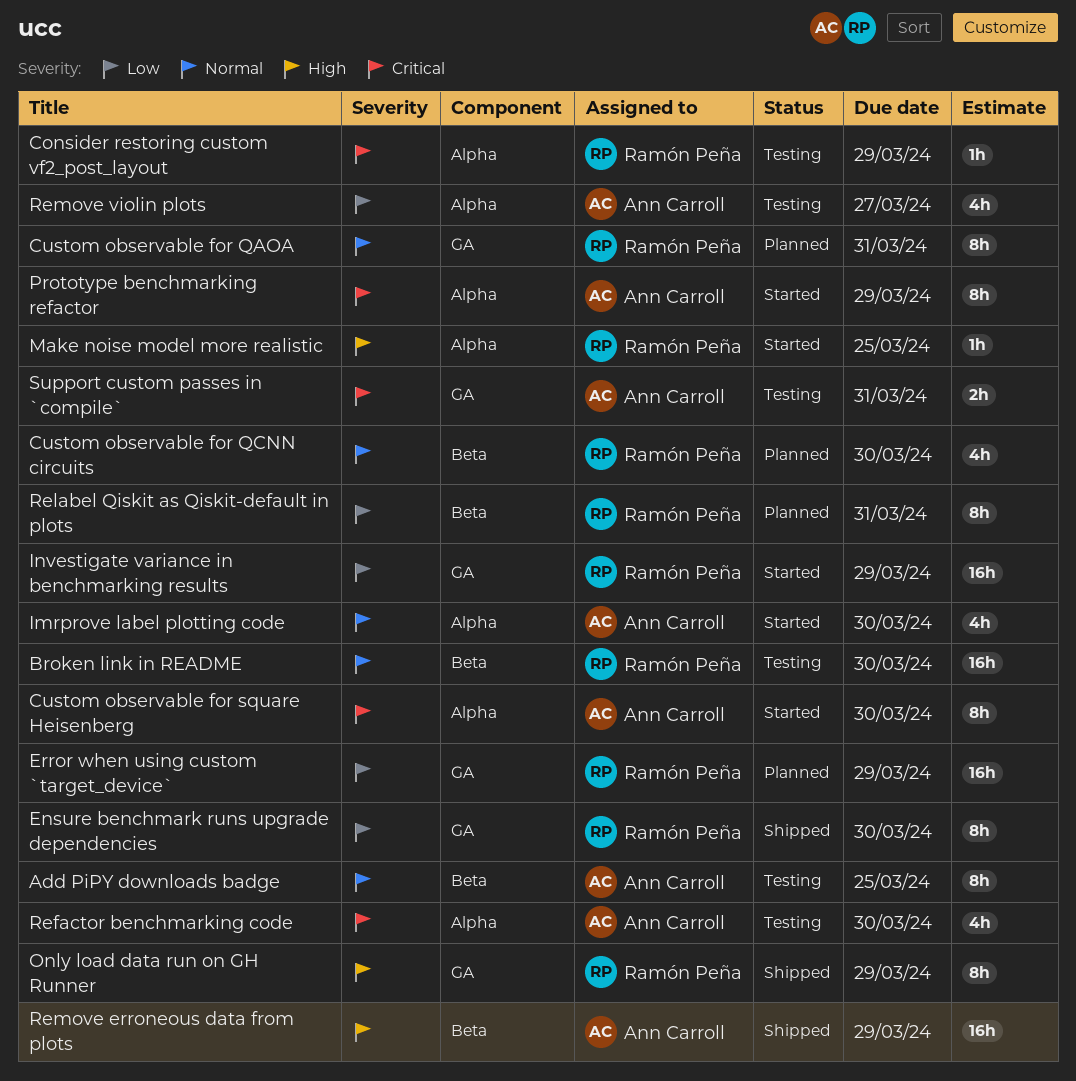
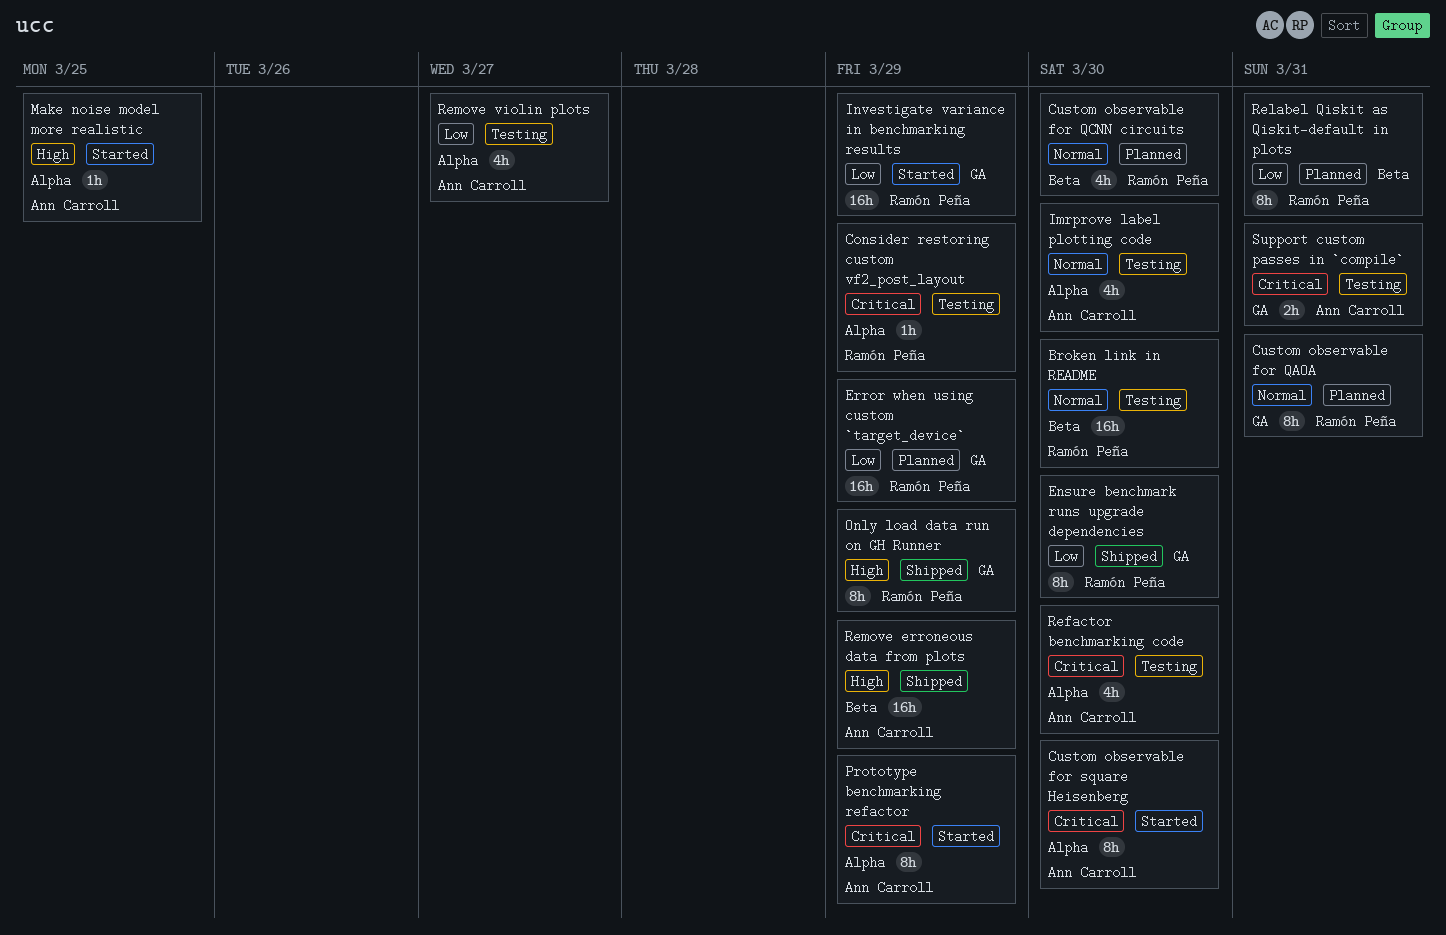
Add PiPY downloads badge: present -> none
Imrprove label plotting code, status: Started -> Testing
Make noise model more realistic, owner: Ramón Peña -> Ann Carroll

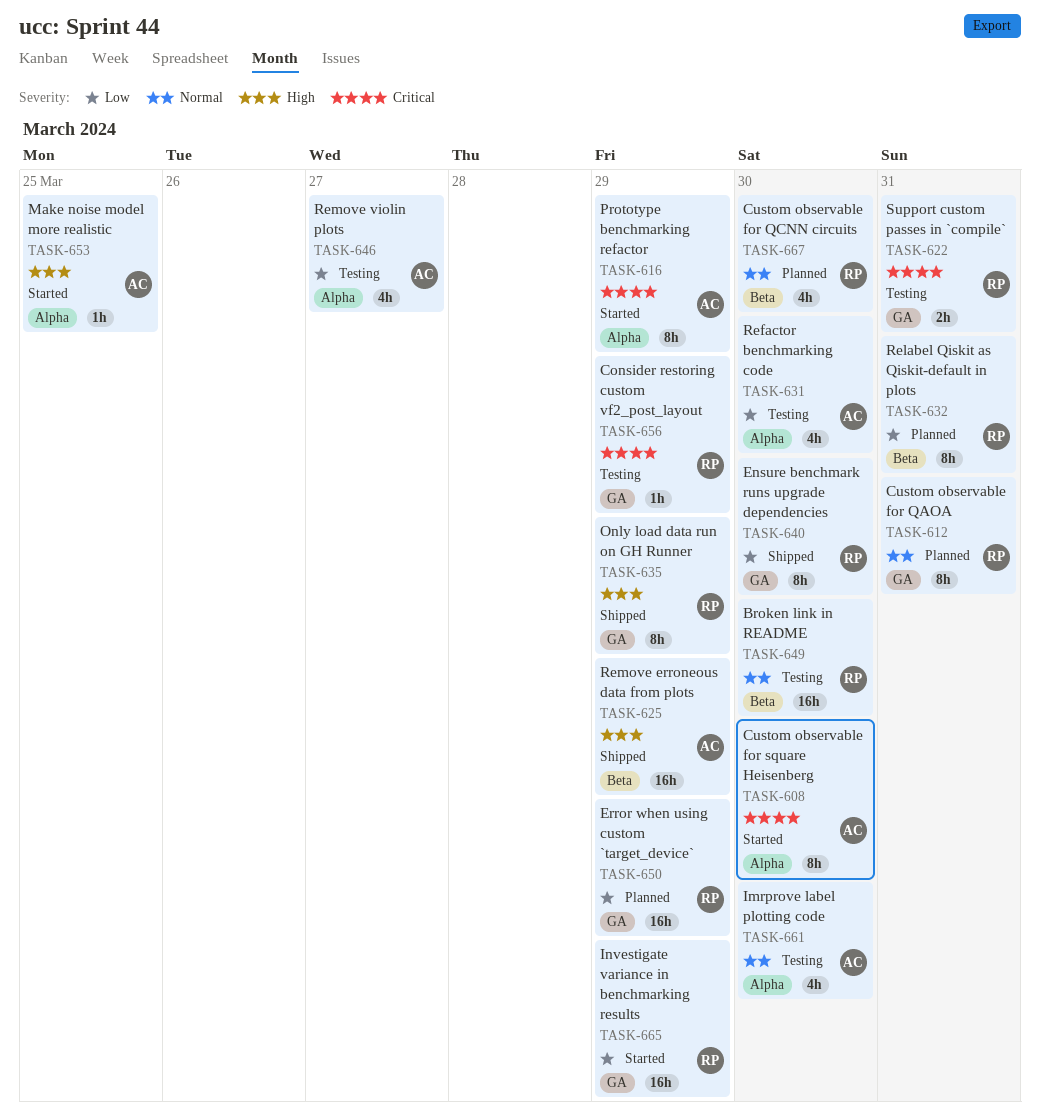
Consider restoring custom vf2_post_layout, label: Alpha -> GA
Refactor benchmarking code, priority: Critical -> Low
Support custom passes in `compile`, owner: Ann Carroll -> Ramón Peña

